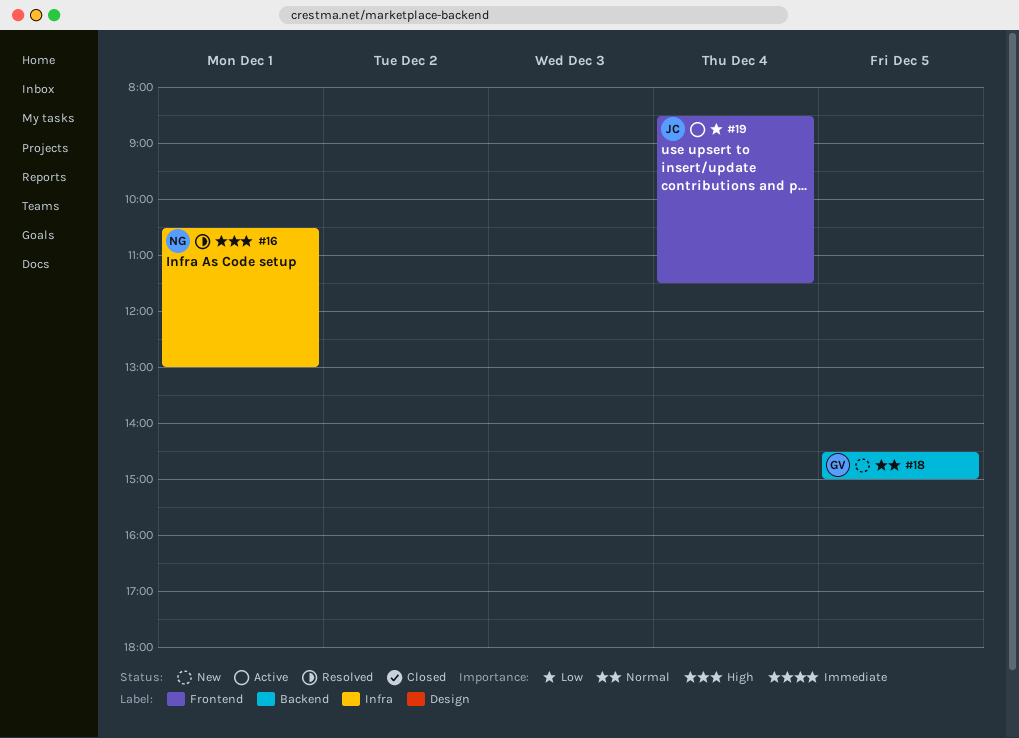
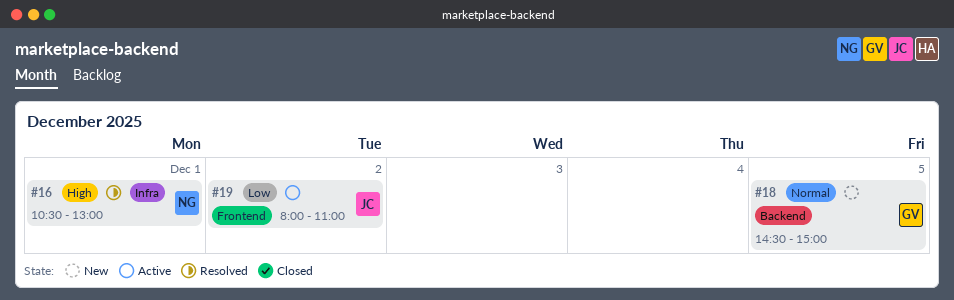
#19, day: Dec 4 -> Dec 2
#19, begins: 08:30 -> 08:00
#19, ends: 11:30 -> 11:00

